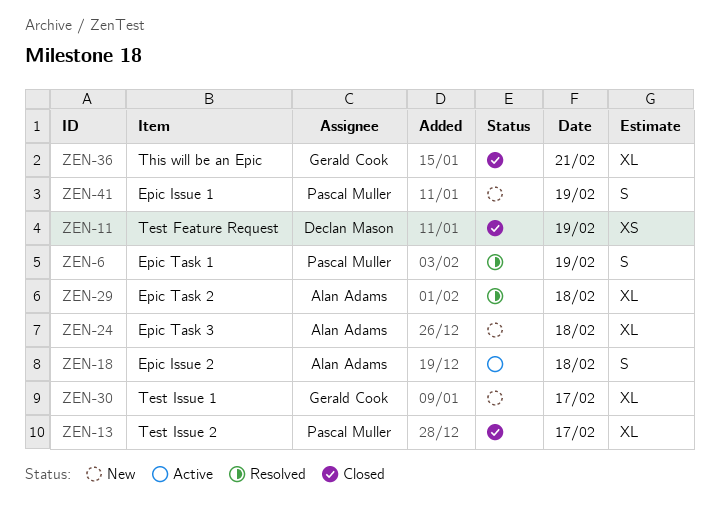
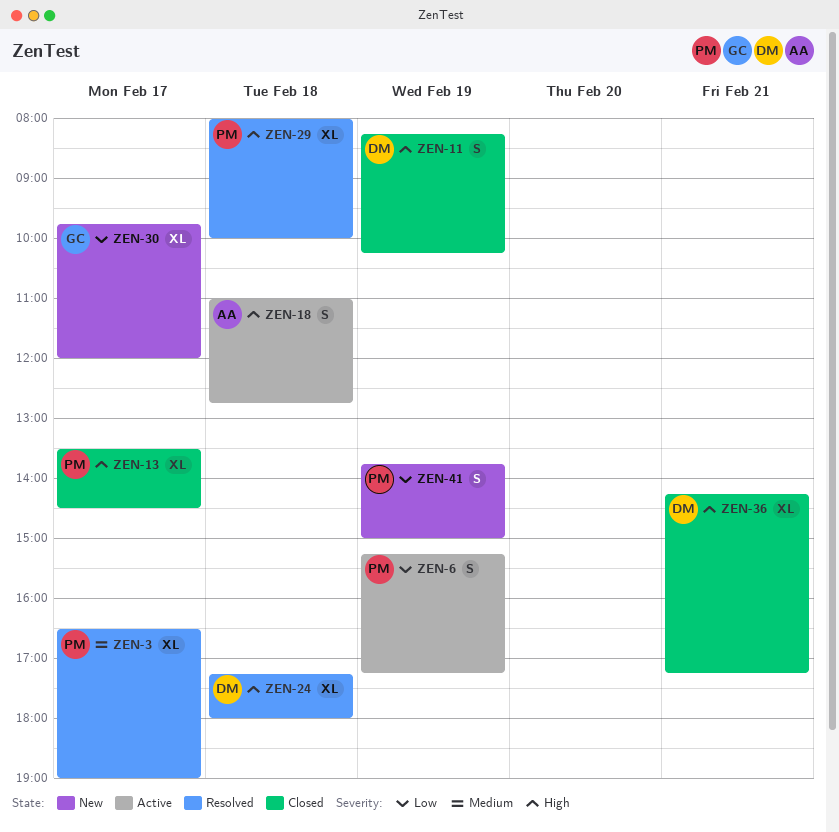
ZEN-3: none -> present
ZEN-6, status: Resolved -> Active
ZEN-11, estimate: XS -> S
ZEN-24, status: New -> Resolved
ZEN-24, owner: Alan Adams -> Declan Mason
ZEN-29, owner: Alan Adams -> Pascal Muller
ZEN-36, owner: Gerald Cook -> Declan Mason

